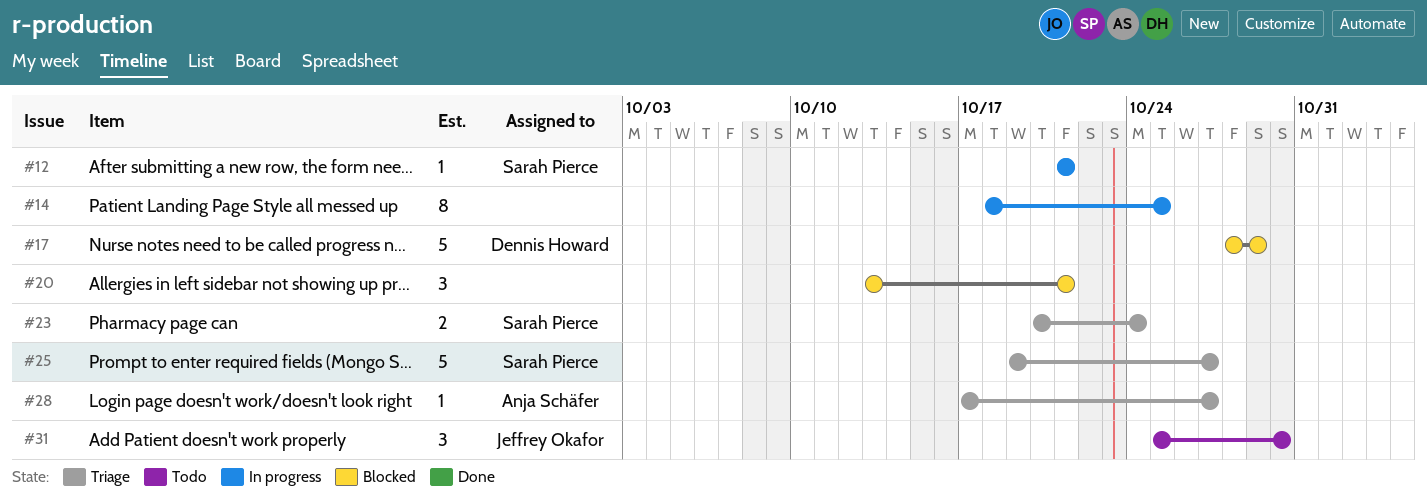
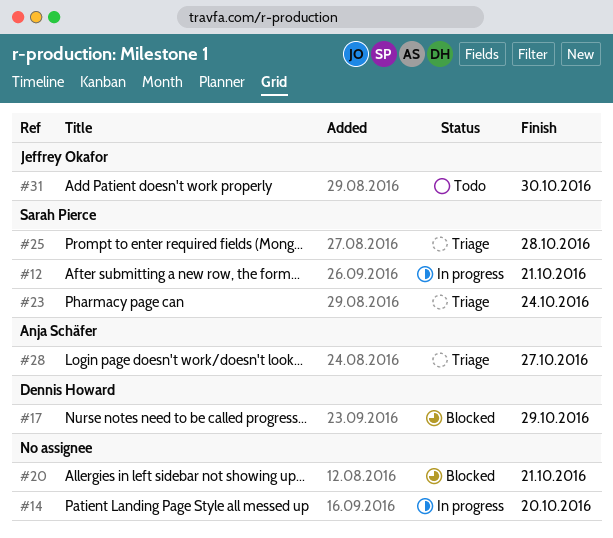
#14, due: Oct 25 -> Oct 20
#25, due: Oct 27 -> Oct 28

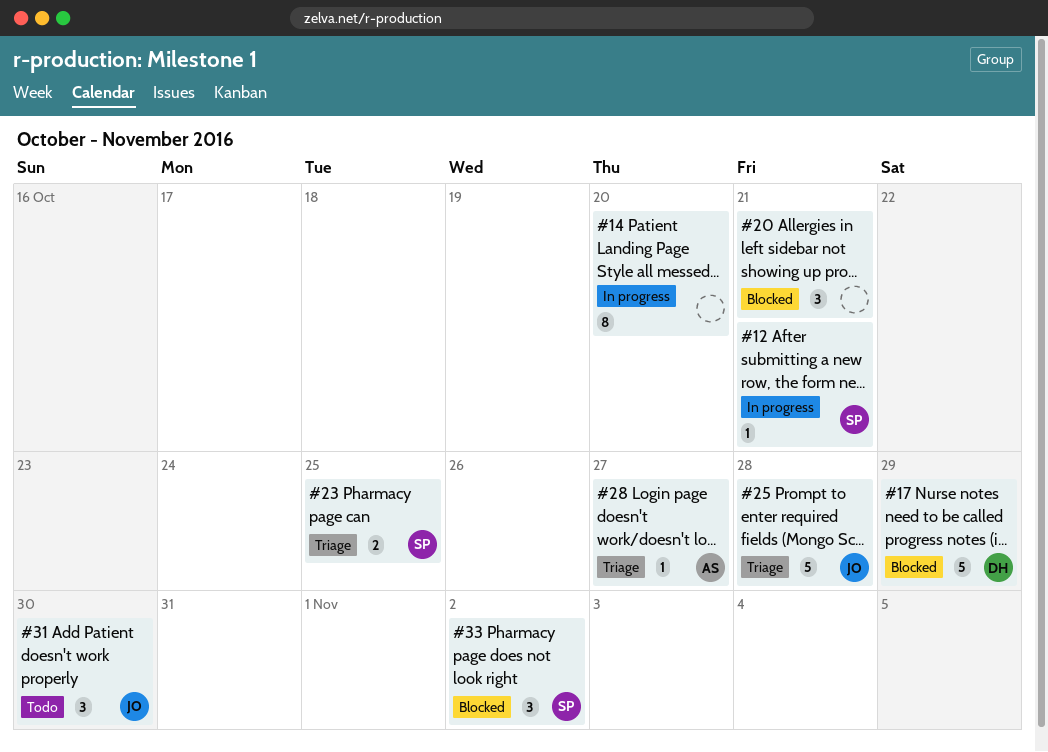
#23, due: Oct 24 -> Oct 25
#25, owner: Sarah Pierce -> Jeffrey Okafor
#33: none -> present

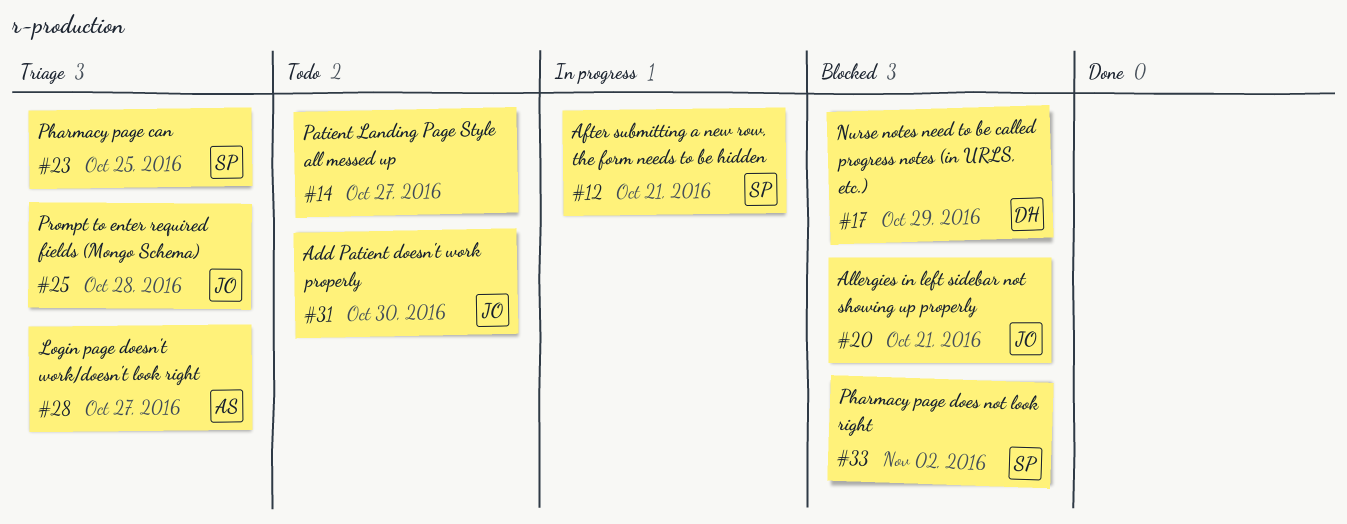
#14, status: In progress -> Todo
#14, due: Oct 20 -> Oct 27
#20, owner: none -> JO

